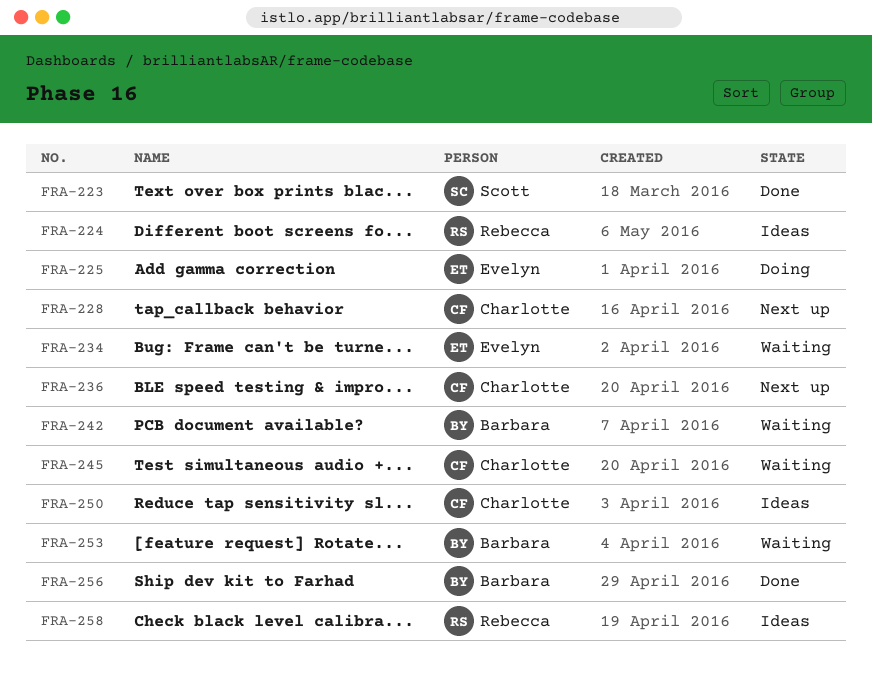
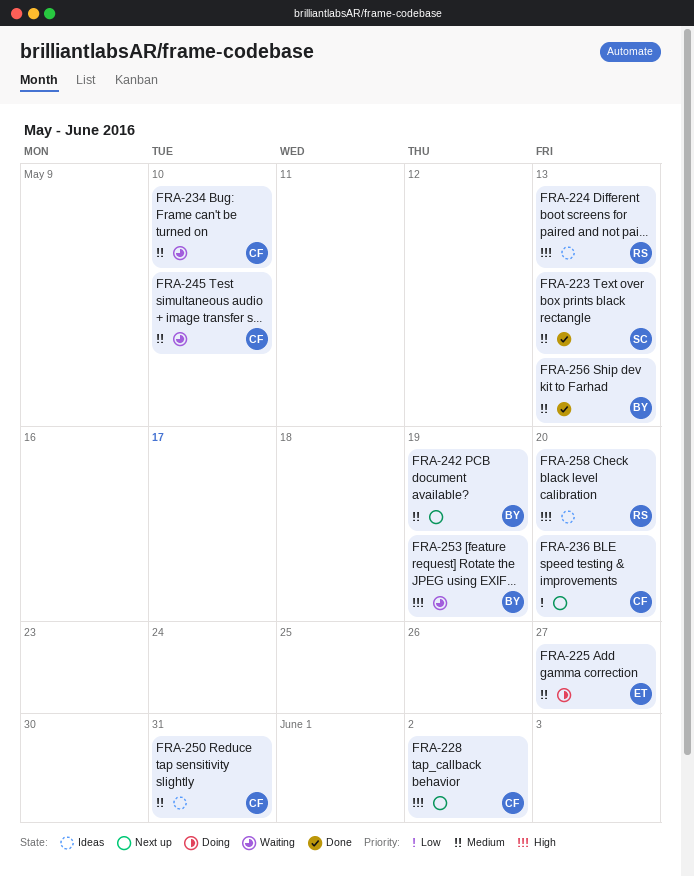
FRA-234, owner: Evelyn -> Charlotte
FRA-242, status: Waiting -> Next up

